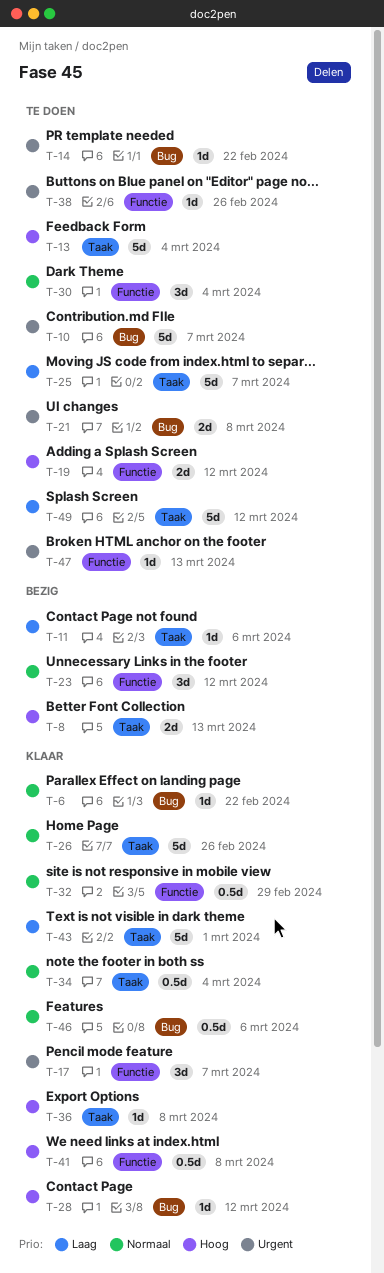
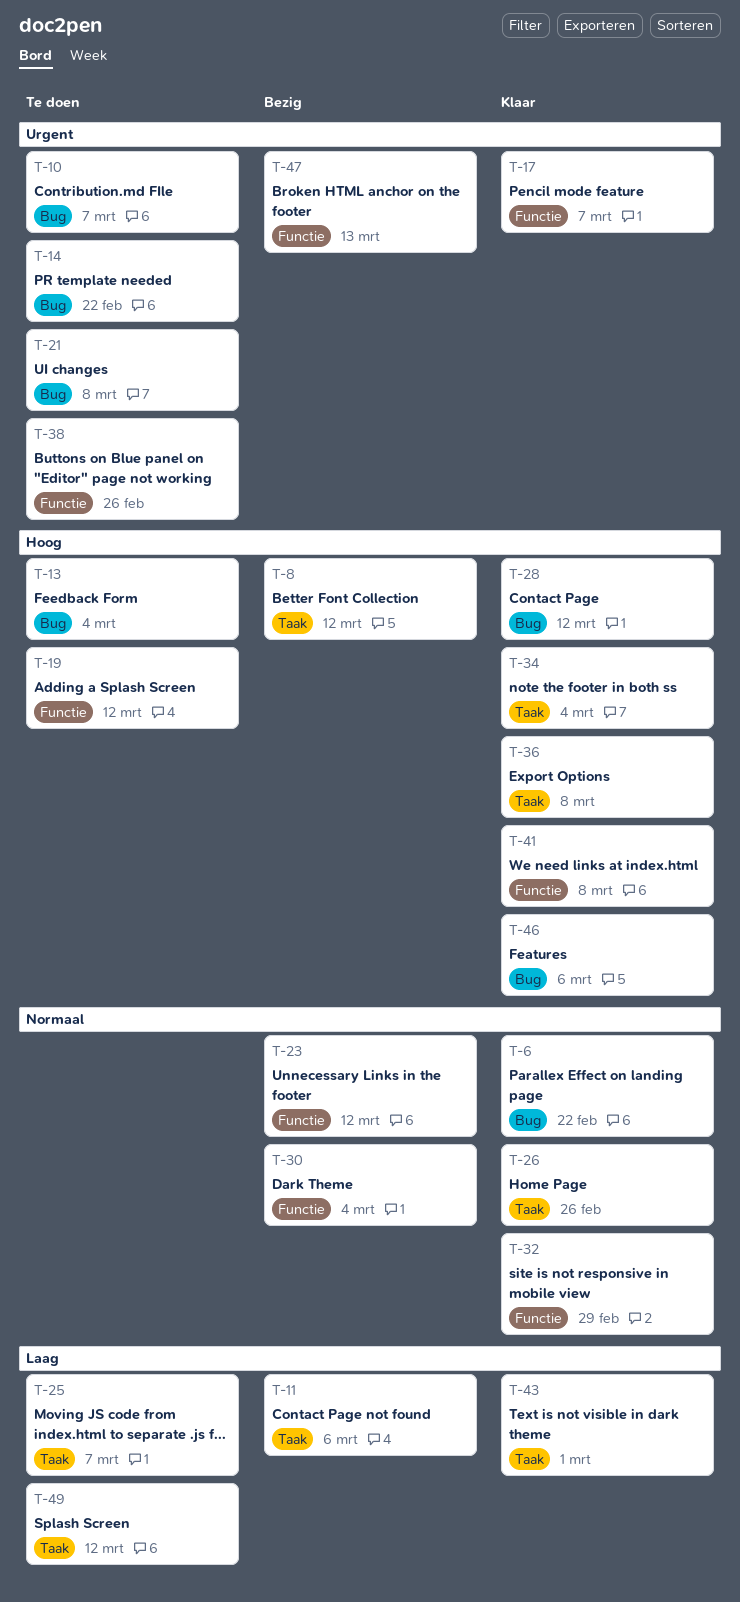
T-8, due: Mar 13 -> Mar 12
T-13, label: Taak -> Bug
T-30, status: Te doen -> Bezig
T-34, priority: Normaal -> Hoog
T-46, priority: Normaal -> Hoog
T-47, status: Te doen -> Bezig

